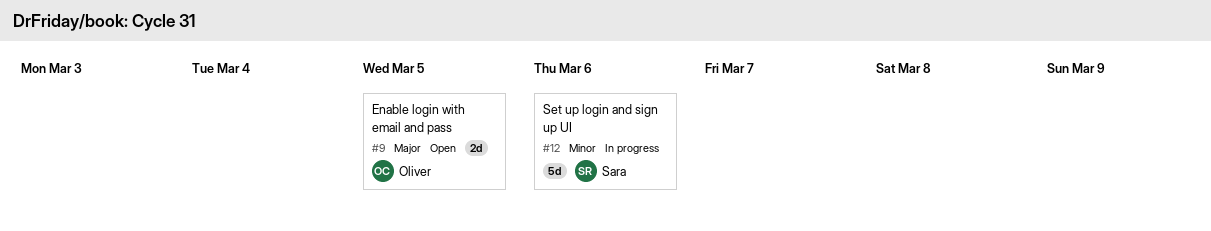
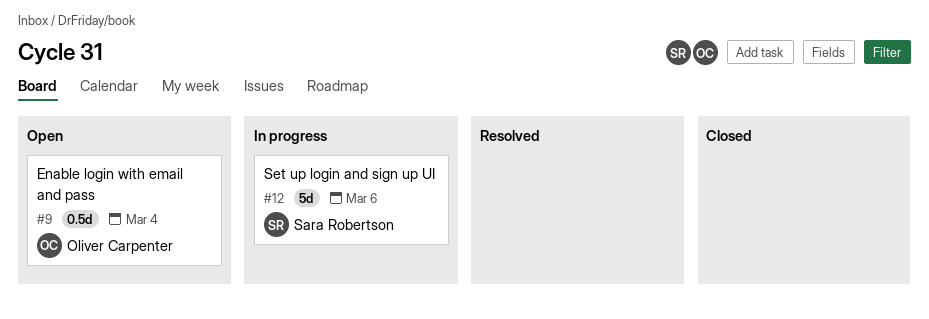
#9, estimate: 2d -> 0.5d
#9, due: Mar 5 -> Mar 4

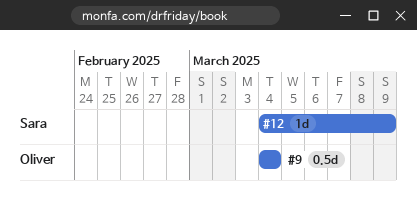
#12, estimate: 5d -> 1d
#12, due: Mar 6 -> Mar 9

